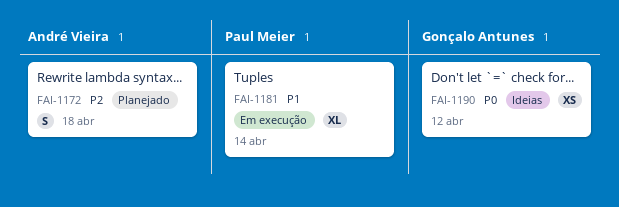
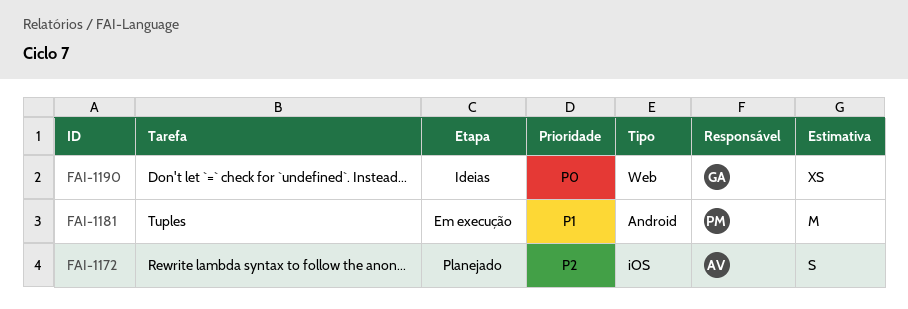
FAI-1181, estimate: XL -> M

